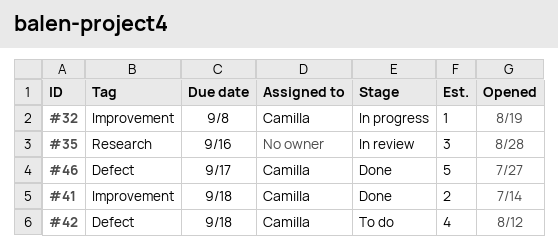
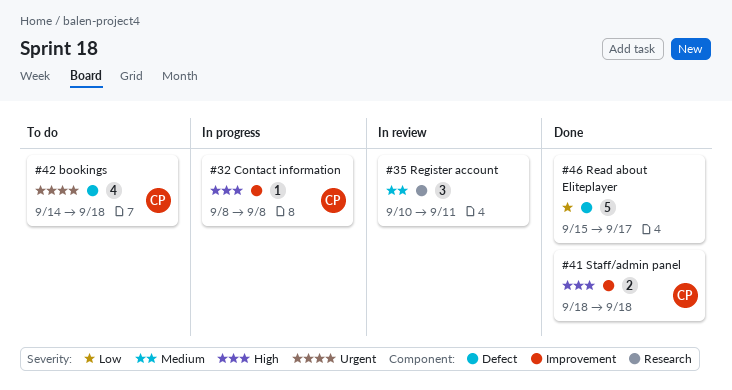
#35, due: Sep 16 -> Sep 11
#46, owner: Camilla -> none

